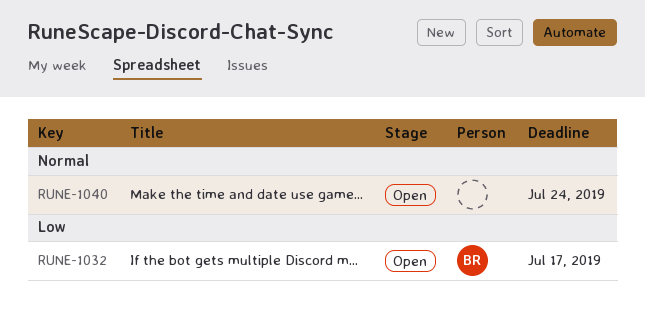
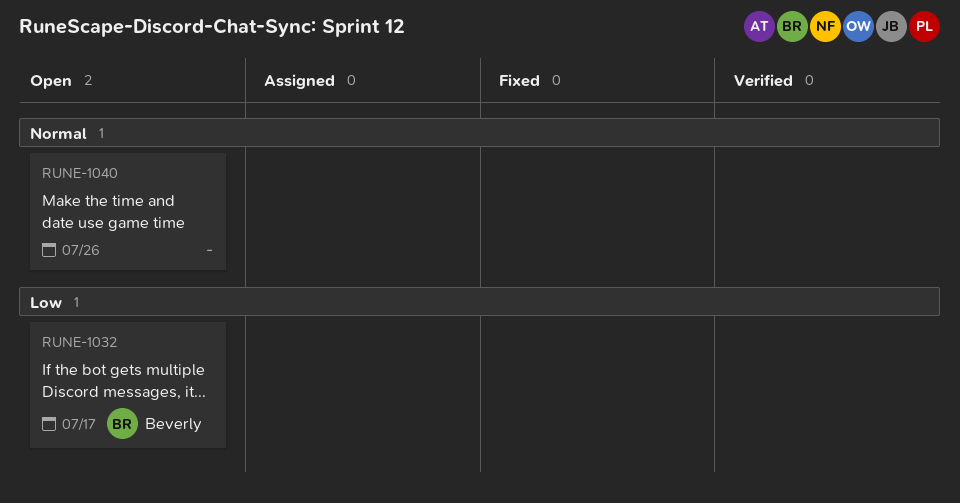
RUNE-1040, due: Jul 24 -> Jul 26

